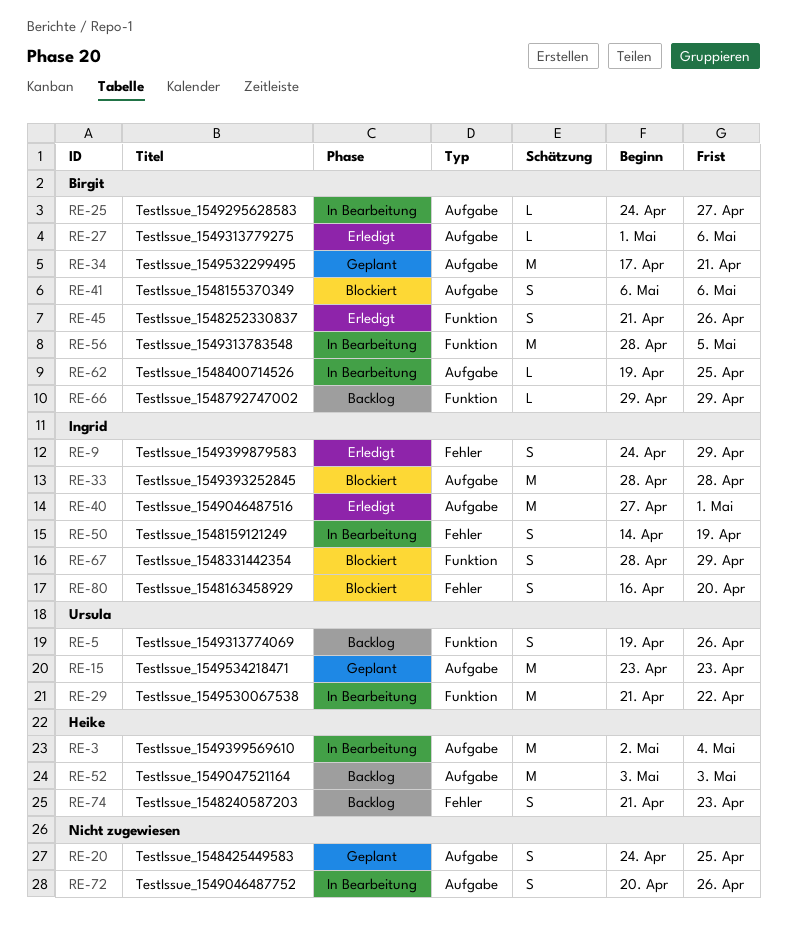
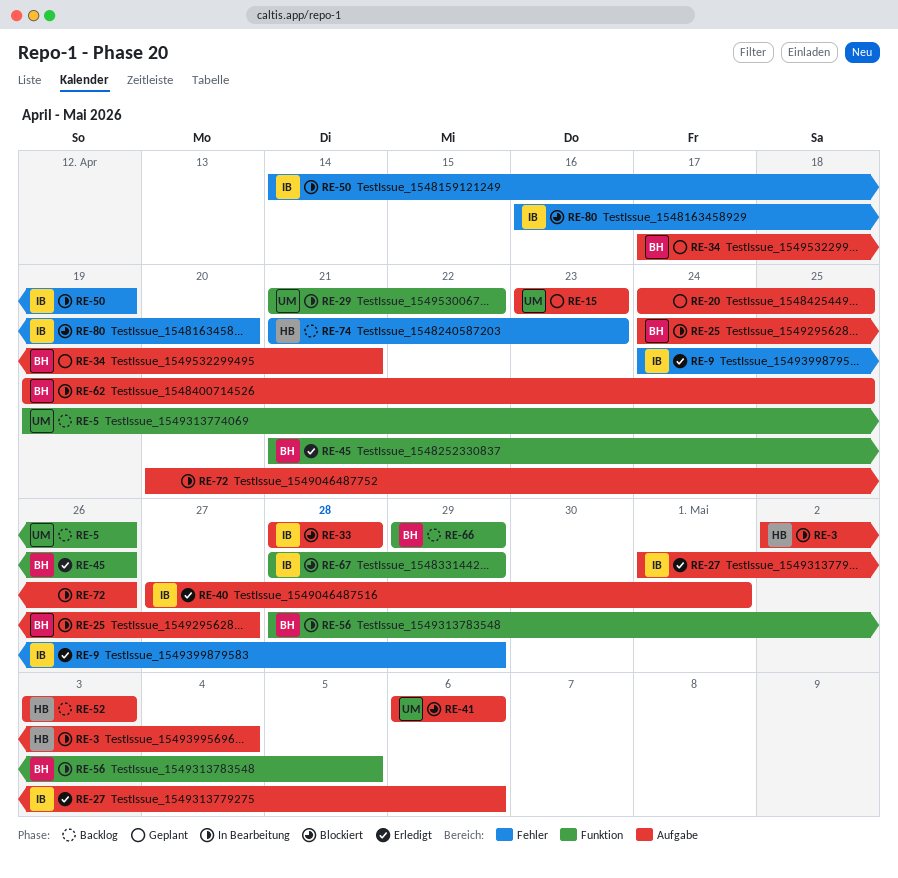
RE-27, owner: Birgit -> Ingrid
RE-41, owner: Birgit -> Ursula

